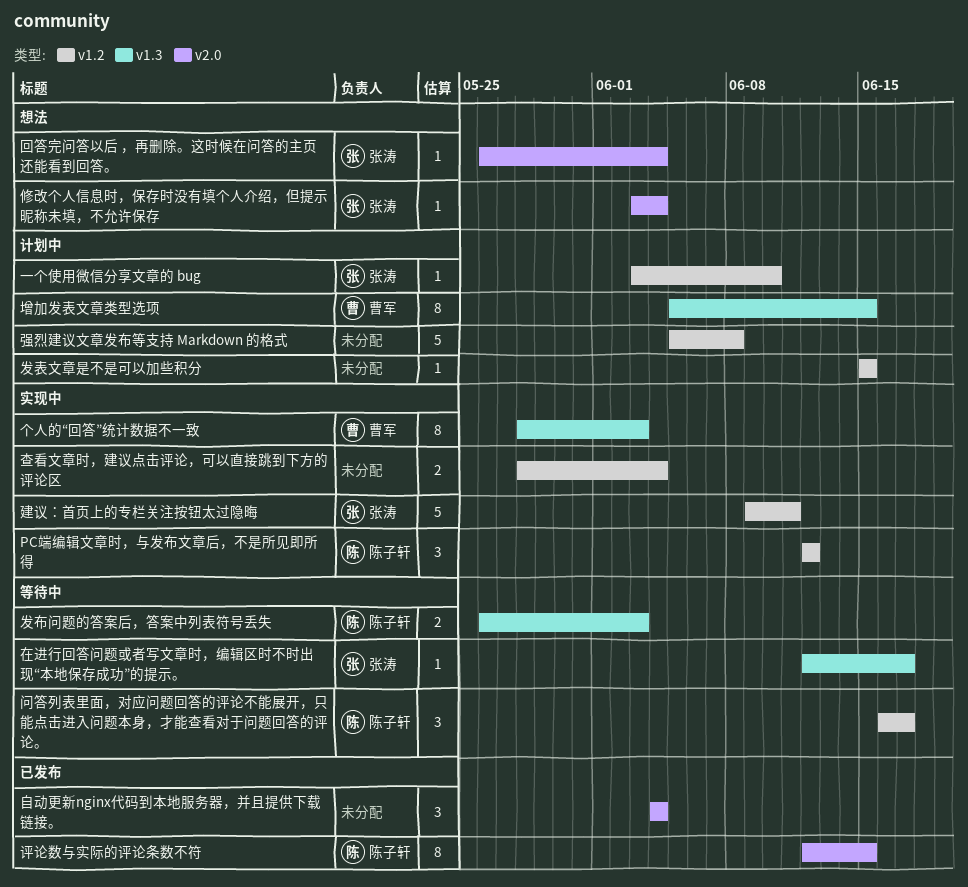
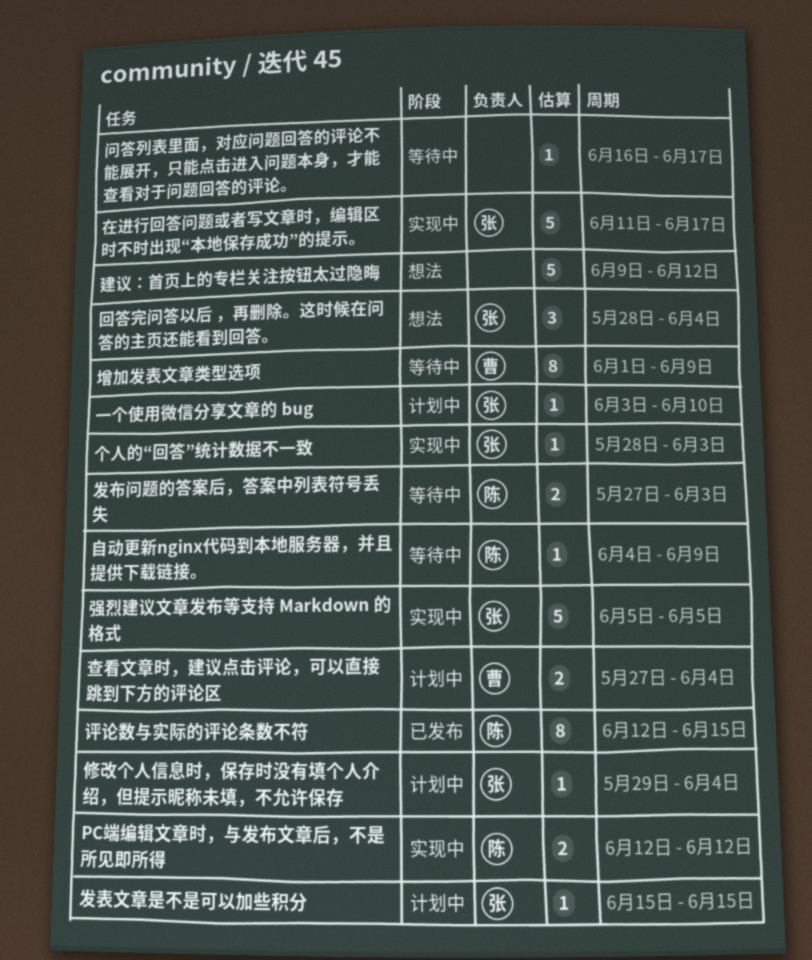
PC端编辑文章时，与发布文章后，不是所见即所得, estimate: 3 -> 2
个人的“回答”统计数据不一致, owner: 曹军 -> 张涛
个人的“回答”统计数据不一致, estimate: 8 -> 1
修改个人信息时，保存时没有填个人介绍，但提示昵称未填，不允许保存, status: 想法 -> 计划中
修改个人信息时，保存时没有填个人介绍，但提示昵称未填，不允许保存, start: Jun 3 -> May 29
发布问题的答案后，答案中列表符号丢失, start: May 26 -> May 27
发表文章是不是可以加些积分, owner: none -> 张涛
回答完问答以后 ，再删除。这时候在问答的主页还能看到回答。, estimate: 1 -> 3
回答完问答以后 ，再删除。这时候在问答的主页还能看到回答。, start: May 26 -> May 28
在进行回答问题或者写文章时，编辑区时不时出现“本地保存成功”的提示。, status: 等待中 -> 实现中
在进行回答问题或者写文章时，编辑区时不时出现“本地保存成功”的提示。, estimate: 1 -> 5
在进行回答问题或者写文章时，编辑区时不时出现“本地保存成功”的提示。, start: Jun 12 -> Jun 11
增加发表文章类型选项, status: 计划中 -> 等待中
增加发表文章类型选项, start: Jun 5 -> Jun 1
增加发表文章类型选项, due: Jun 15 -> Jun 9
建议：首页上的专栏关注按钮太过隐晦, status: 实现中 -> 想法
建议：首页上的专栏关注按钮太过隐晦, owner: 张涛 -> none
建议：首页上的专栏关注按钮太过隐晦, due: Jun 11 -> Jun 12
强烈建议文章发布等支持 Markdown 的格式, status: 计划中 -> 实现中
强烈建议文章发布等支持 Markdown 的格式, owner: none -> 张涛
强烈建议文章发布等支持 Markdown 的格式, due: Jun 8 -> Jun 5
查看文章时，建议点击评论，可以直接跳到下方的评论区, status: 实现中 -> 计划中
查看文章时，建议点击评论，可以直接跳到下方的评论区, owner: none -> 曹军
查看文章时，建议点击评论，可以直接跳到下方的评论区, start: May 28 -> May 27
自动更新nginx代码到本地服务器，并且提供下载链接。, status: 已发布 -> 等待中
自动更新nginx代码到本地服务器，并且提供下载链接。, owner: none -> 陈子轩
自动更新nginx代码到本地服务器，并且提供下载链接。, estimate: 3 -> 1
自动更新nginx代码到本地服务器，并且提供下载链接。, due: Jun 4 -> Jun 9
问答列表里面，对应问题回答的评论不能展开，只能点击进入问题本身，才能查看对于问题回答的评论。, owner: 陈子轩 -> none
问答列表里面，对应问题回答的评论不能展开，只能点击进入问题本身，才能查看对于问题回答的评论。, estimate: 3 -> 1

